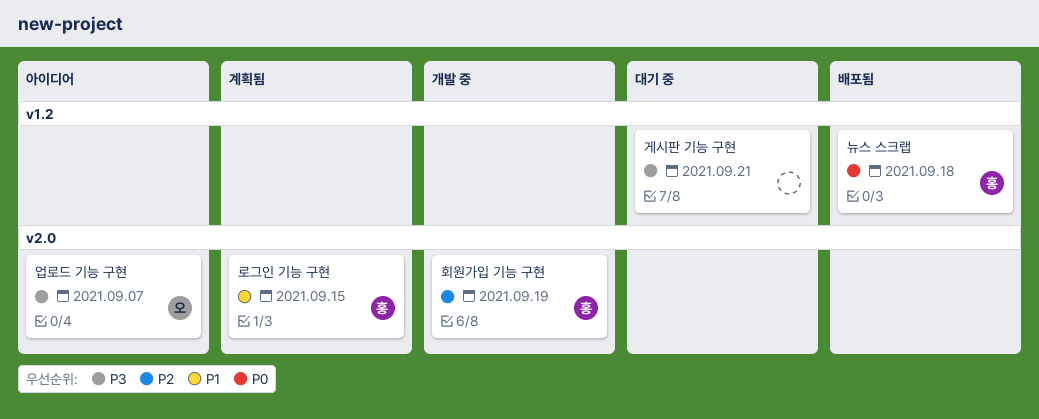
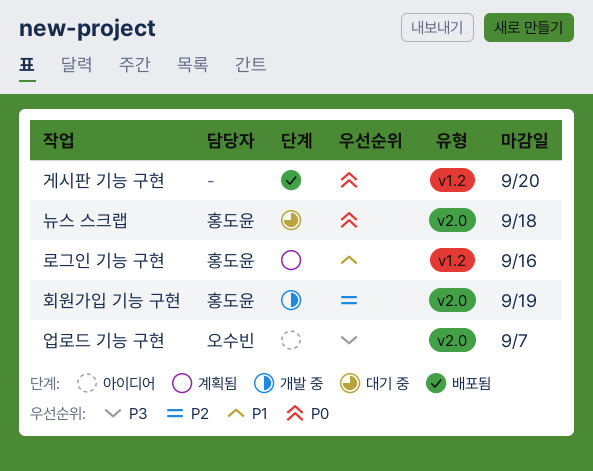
게시판 기능 구현, status: 대기 중 -> 배포됨
게시판 기능 구현, priority: P3 -> P0
게시판 기능 구현, due: Sep 21 -> Sep 20
뉴스 스크랩, status: 배포됨 -> 대기 중
뉴스 스크랩, label: v1.2 -> v2.0
로그인 기능 구현, label: v2.0 -> v1.2
로그인 기능 구현, due: Sep 15 -> Sep 16

